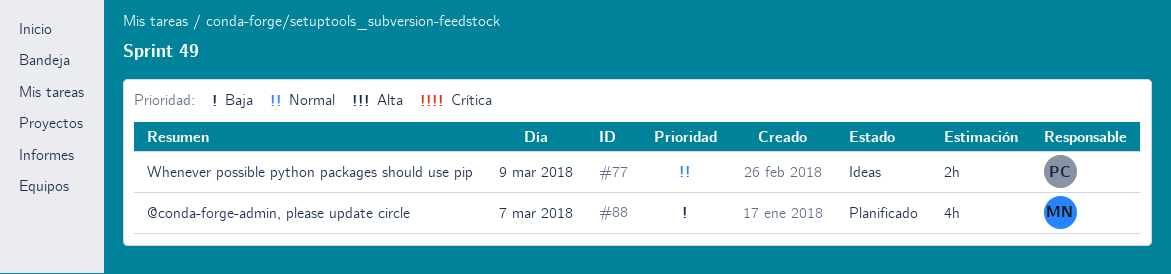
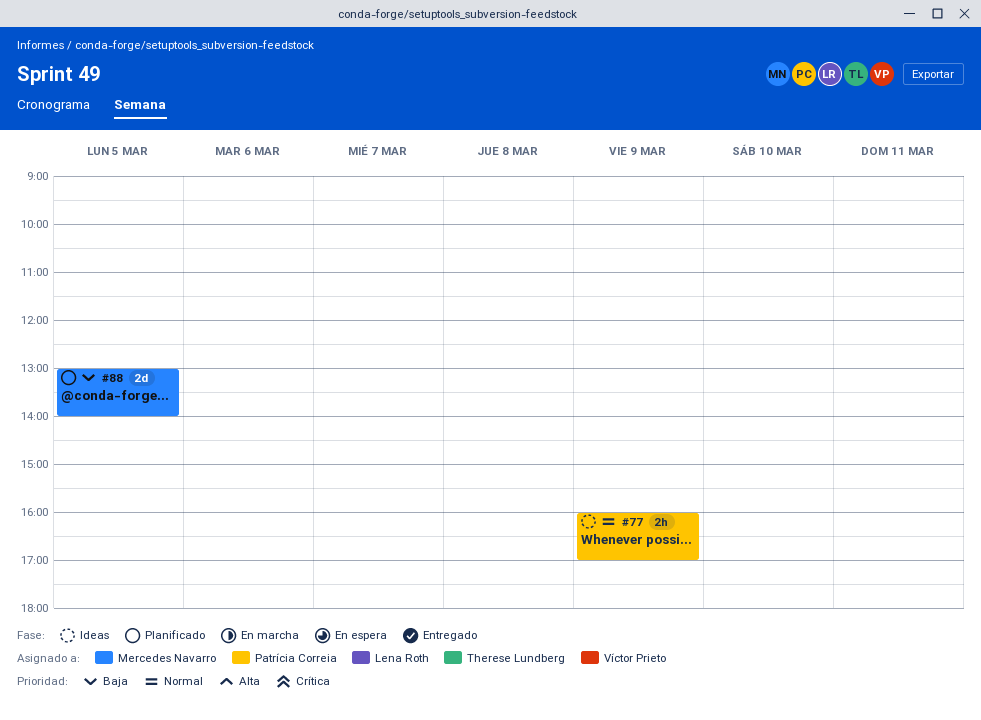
#88, estimate: 4h -> 2d
#88, day: Mar 7 -> Mar 5

